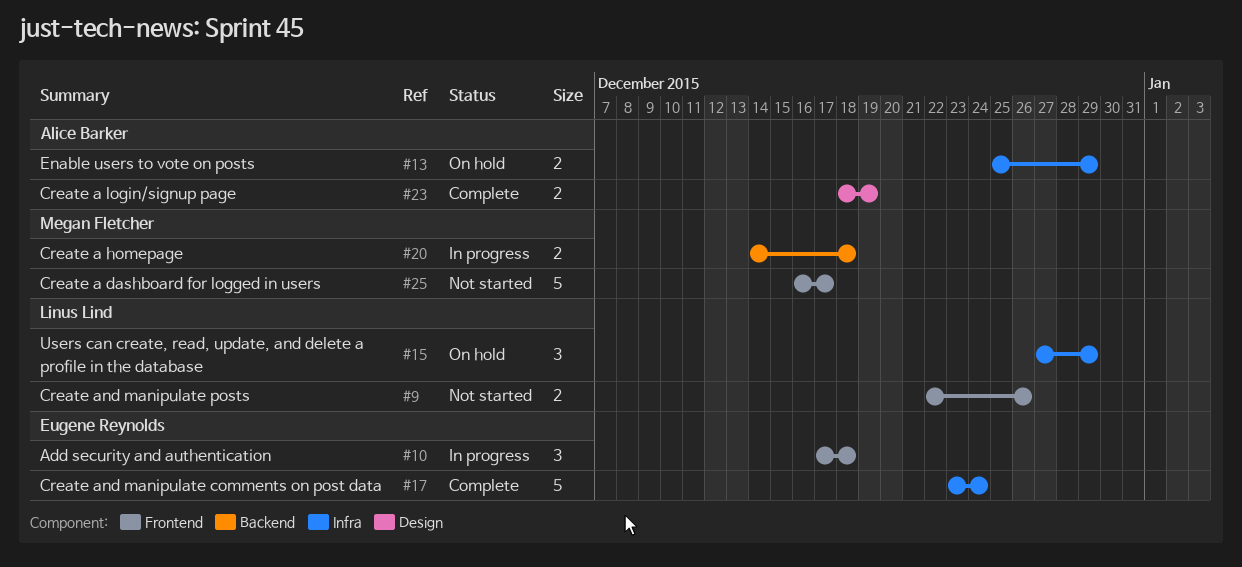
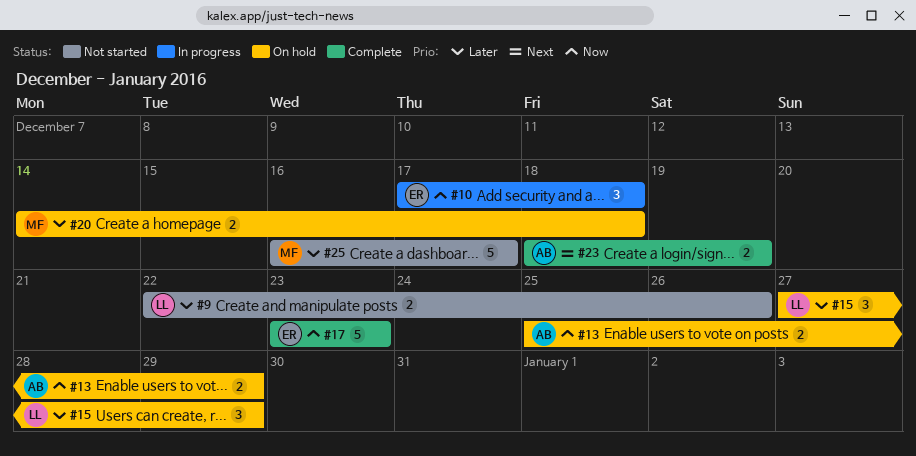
#17, due: Dec 24 -> Dec 23
#20, status: In progress -> On hold

